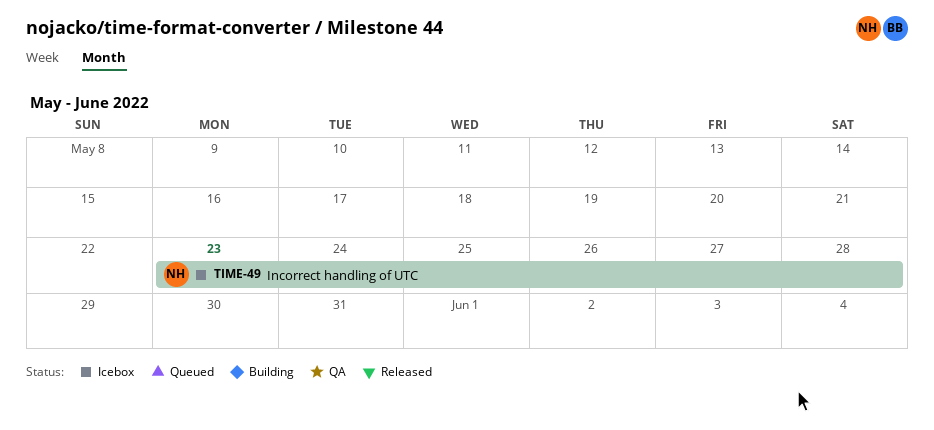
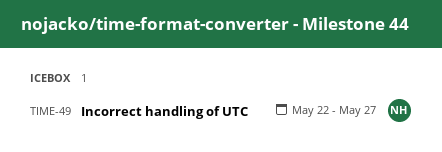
TIME-49, start: May 23 -> May 22
TIME-49, due: May 28 -> May 27

